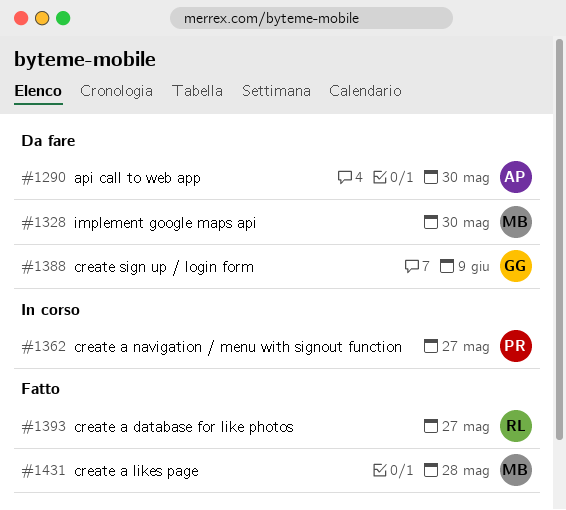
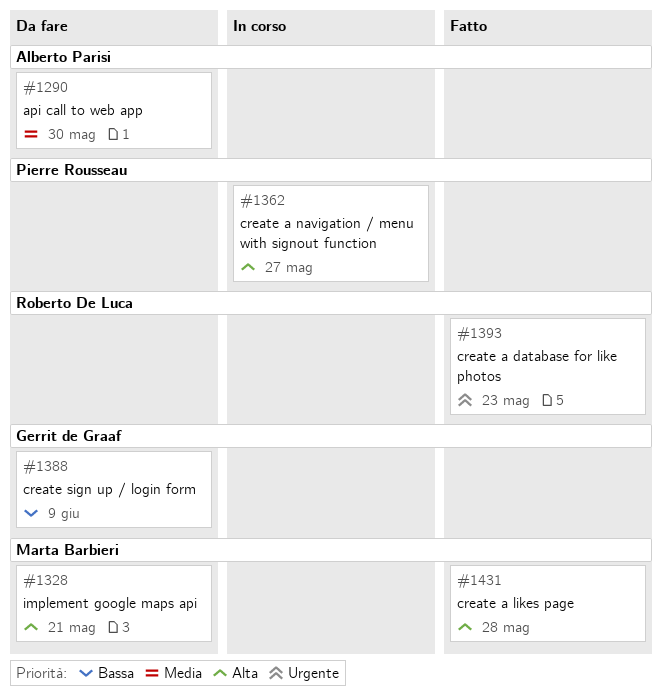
#1328, due: May 30 -> May 21
#1393, due: May 27 -> May 23

